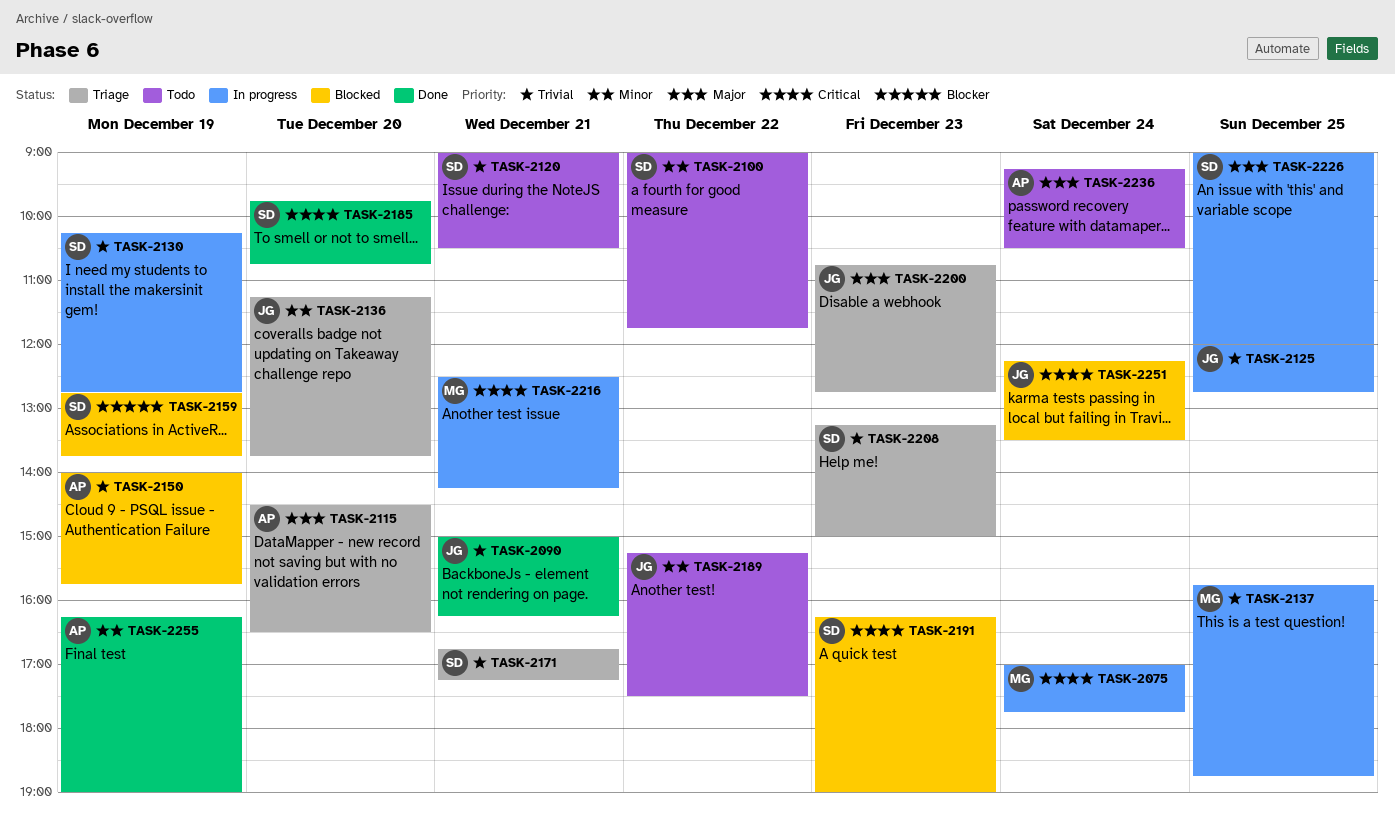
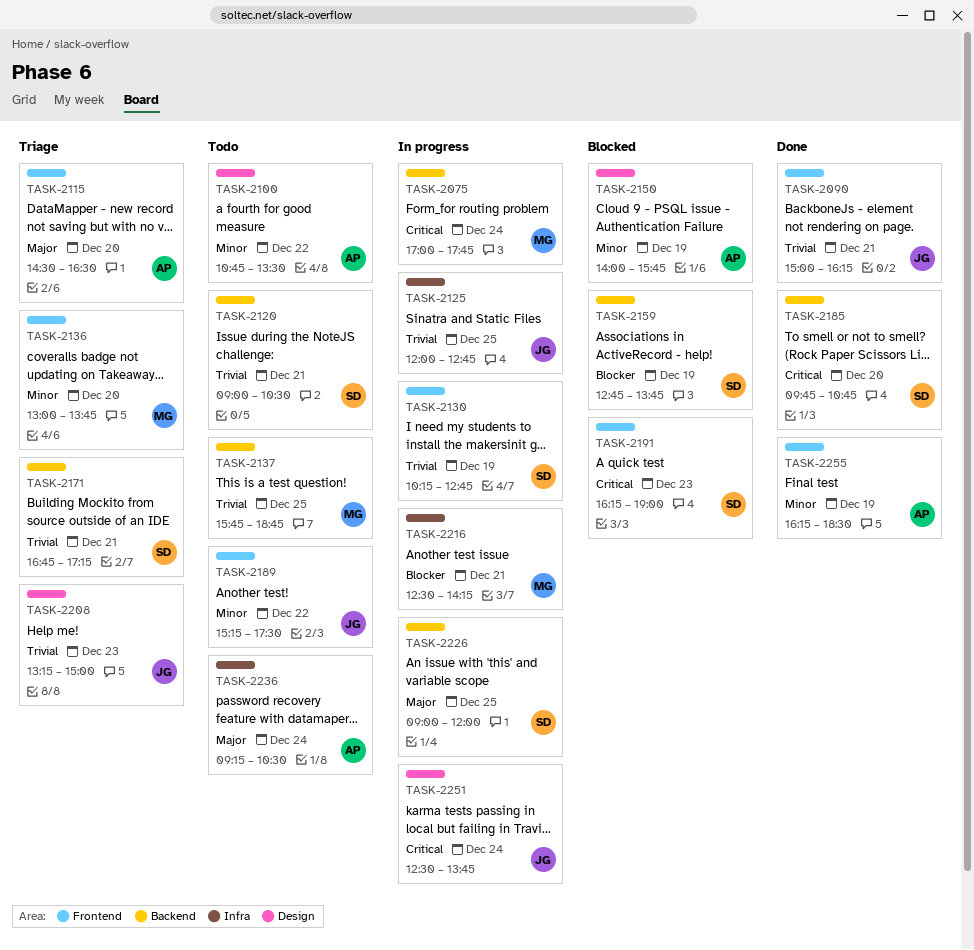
TASK-2100, owner: SD -> AP
TASK-2100, begins: 09:00 -> 10:45
TASK-2100, ends: 11:45 -> 13:30
TASK-2136, owner: JG -> MG
TASK-2136, begins: 11:15 -> 13:00
TASK-2137, status: In progress -> Todo
TASK-2150, priority: Trivial -> Minor
TASK-2200: present -> none
TASK-2208, owner: SD -> JG
TASK-2216, priority: Critical -> Blocker
TASK-2251, status: Blocked -> In progress
TASK-2251, begins: 12:15 -> 12:30
TASK-2251, ends: 13:30 -> 13:45
TASK-2255, ends: 19:00 -> 18:30

